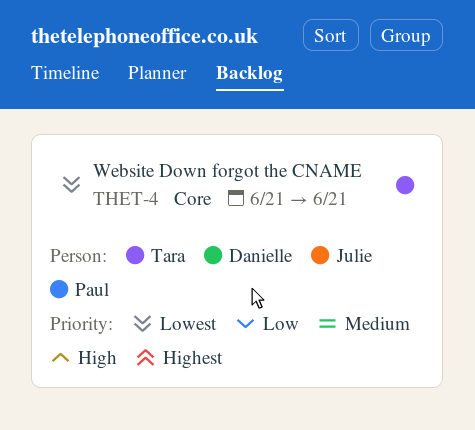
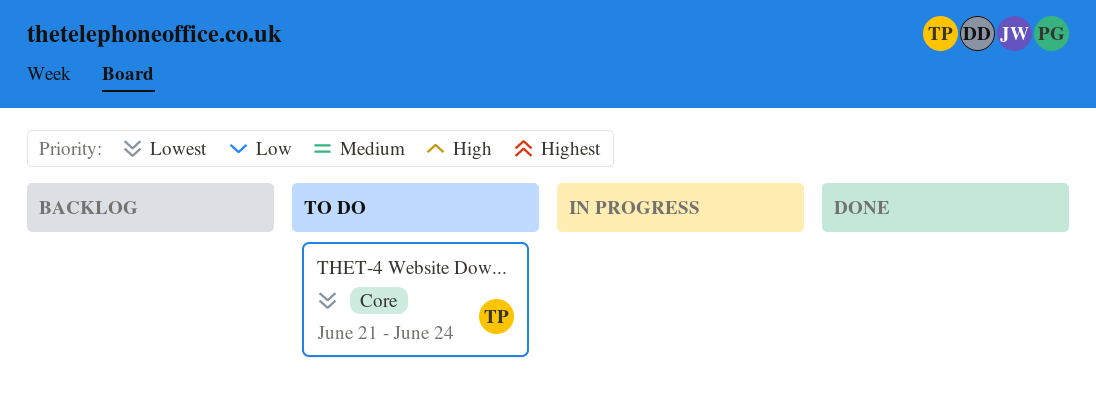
THET-4, due: Jun 21 -> Jun 24

